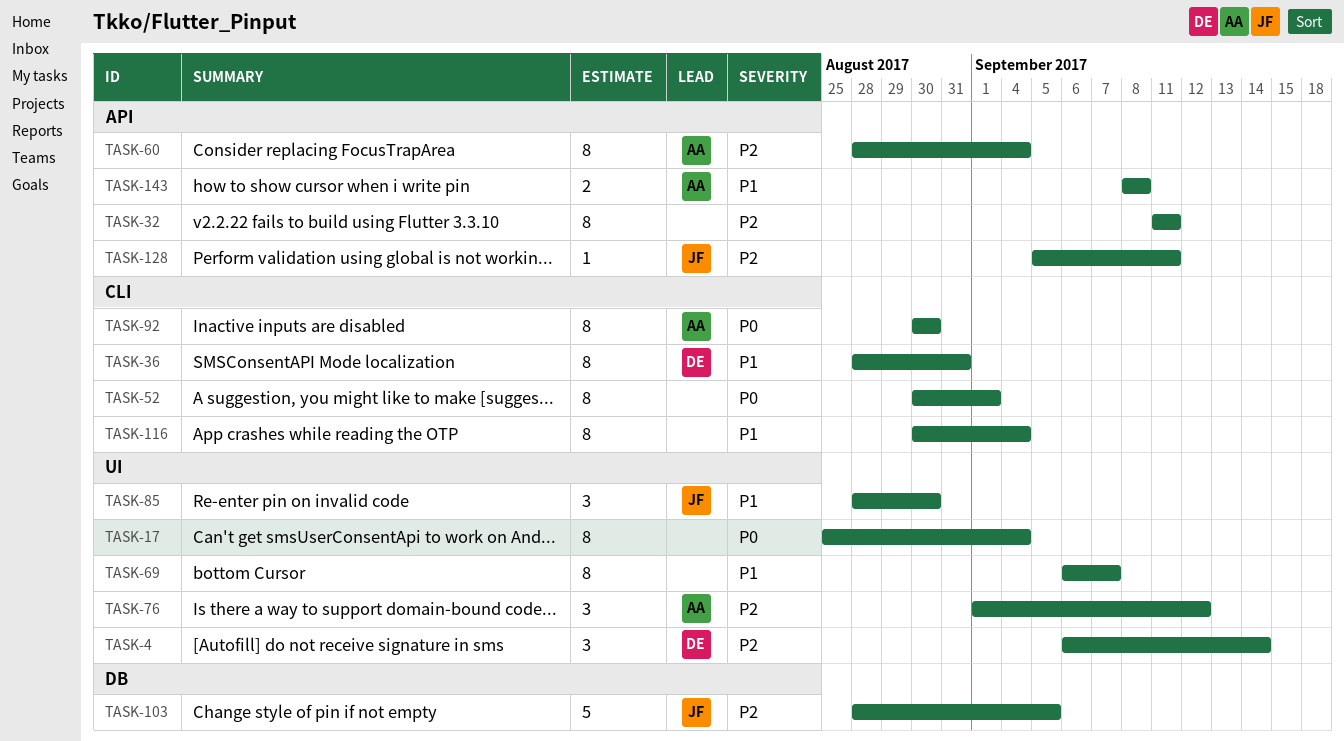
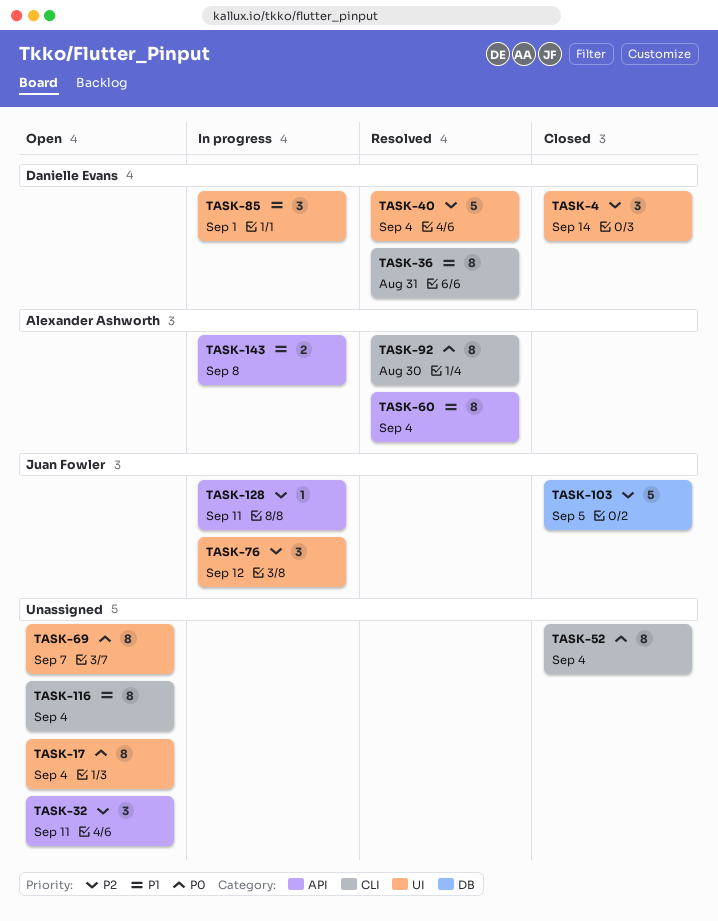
TASK-32, estimate: 8 -> 3
TASK-40: none -> present
TASK-52, due: Sep 1 -> Sep 4
TASK-60, priority: P2 -> P1
TASK-69, priority: P1 -> P0
TASK-76, owner: Alexander Ashworth -> Juan Fowler
TASK-85, owner: Juan Fowler -> Danielle Evans
TASK-85, due: Aug 30 -> Sep 1

